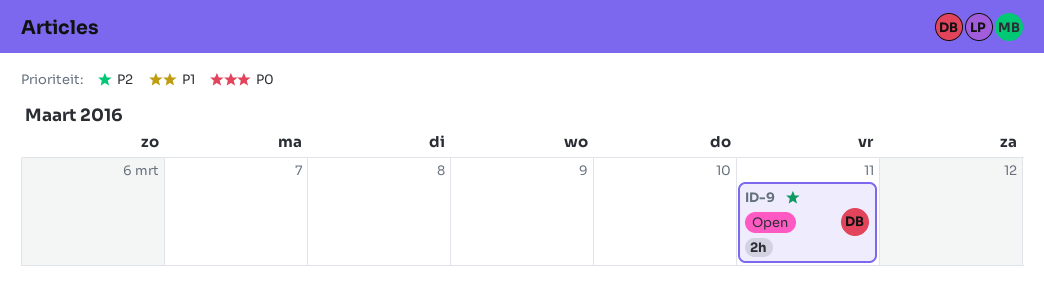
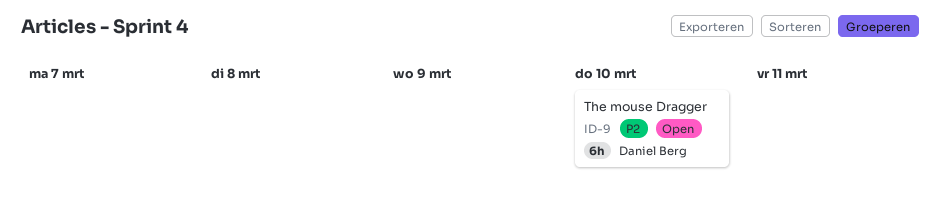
ID-9, estimate: 2h -> 6h
ID-9, due: Mar 11 -> Mar 10

